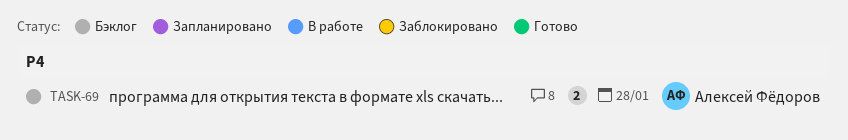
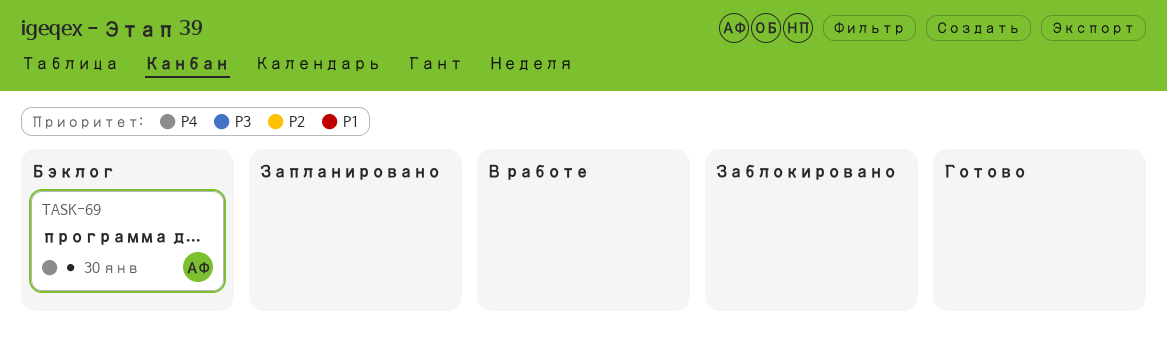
TASK-69, estimate: 2 -> 1
TASK-69, due: Jan 28 -> Jan 30

